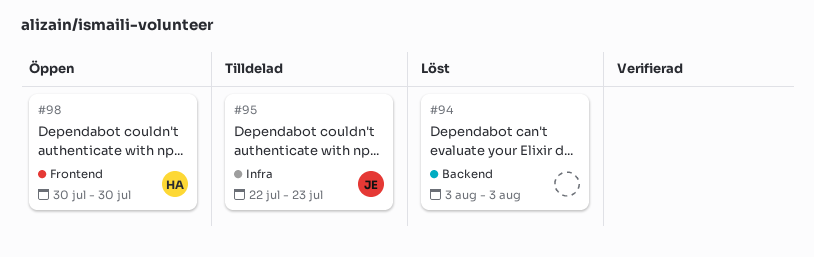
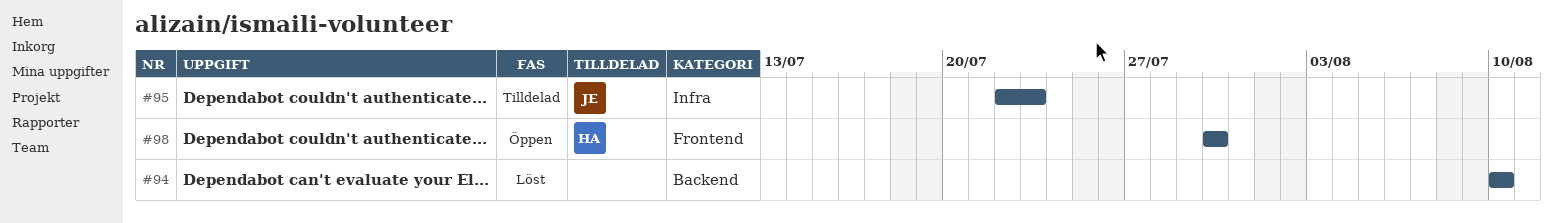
#94, start: Aug 3 -> Aug 10
#94, due: Aug 3 -> Aug 10

